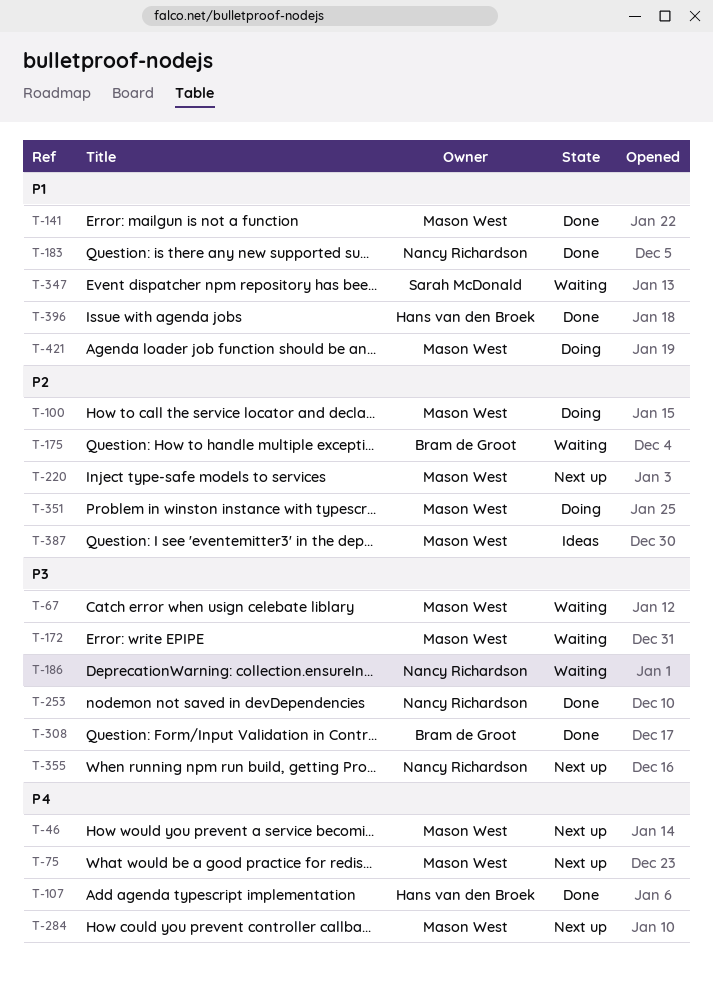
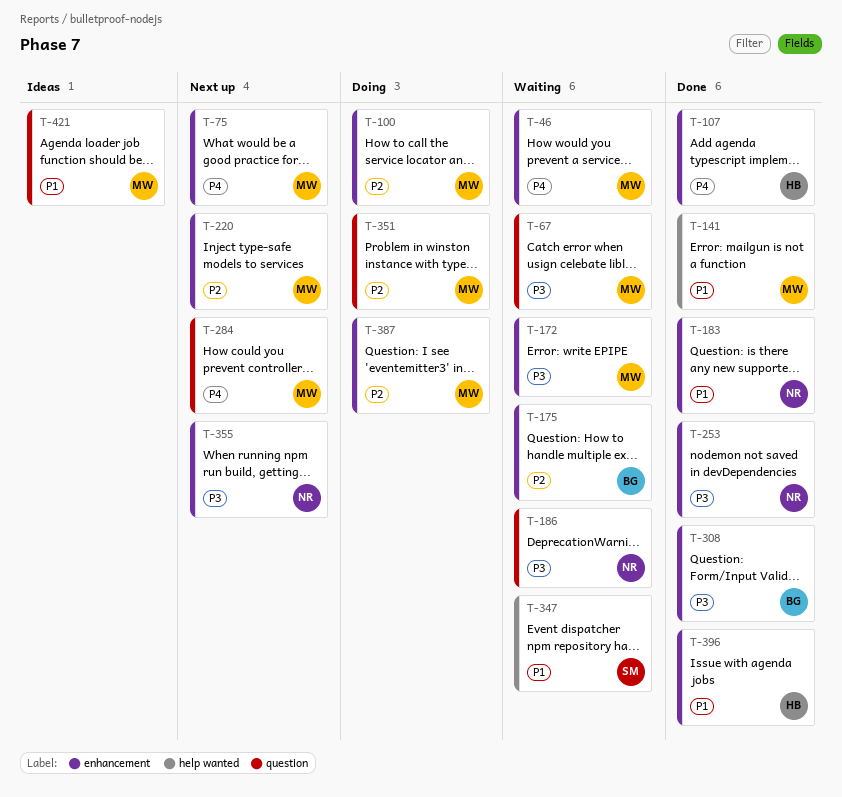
T-46, status: Next up -> Waiting
T-387, status: Ideas -> Doing
T-421, status: Doing -> Ideas

